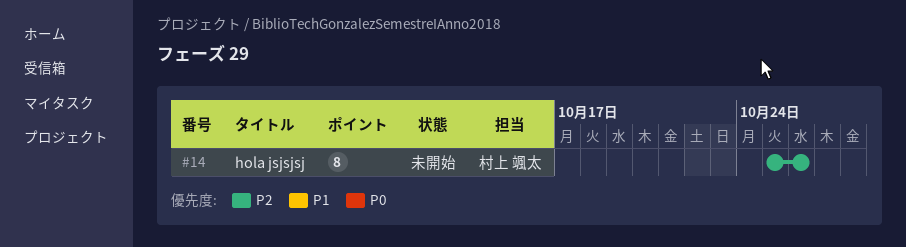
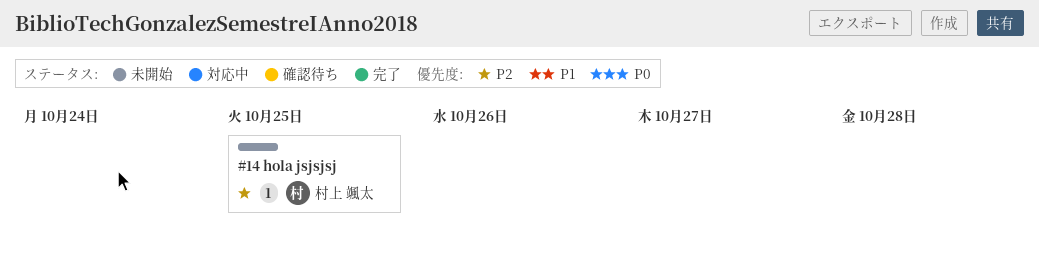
#14, estimate: 8 -> 1
#14, due: Oct 26 -> Oct 25

